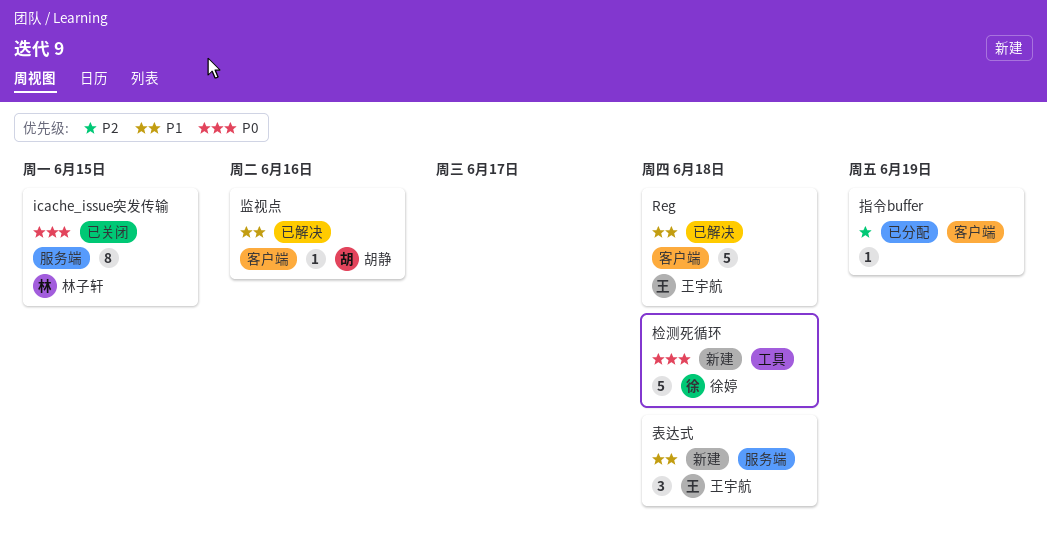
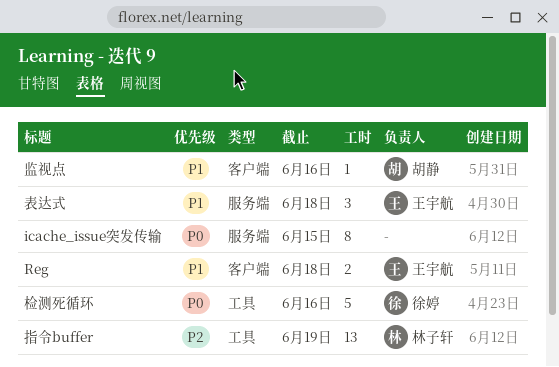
icache_issue突发传输, owner: 林子轩 -> none
Reg, estimate: 5 -> 2
指令buffer, owner: none -> 林子轩
指令buffer, label: 客户端 -> 工具
指令buffer, estimate: 1 -> 13
检测死循环, due: Jun 18 -> Jun 16

